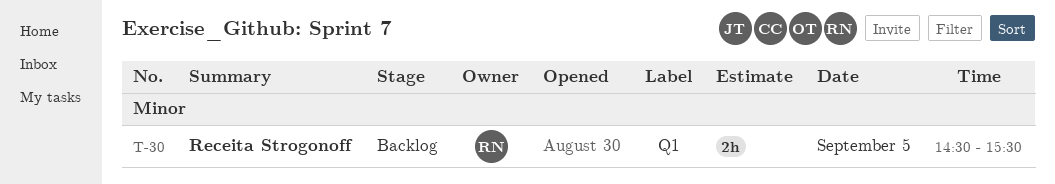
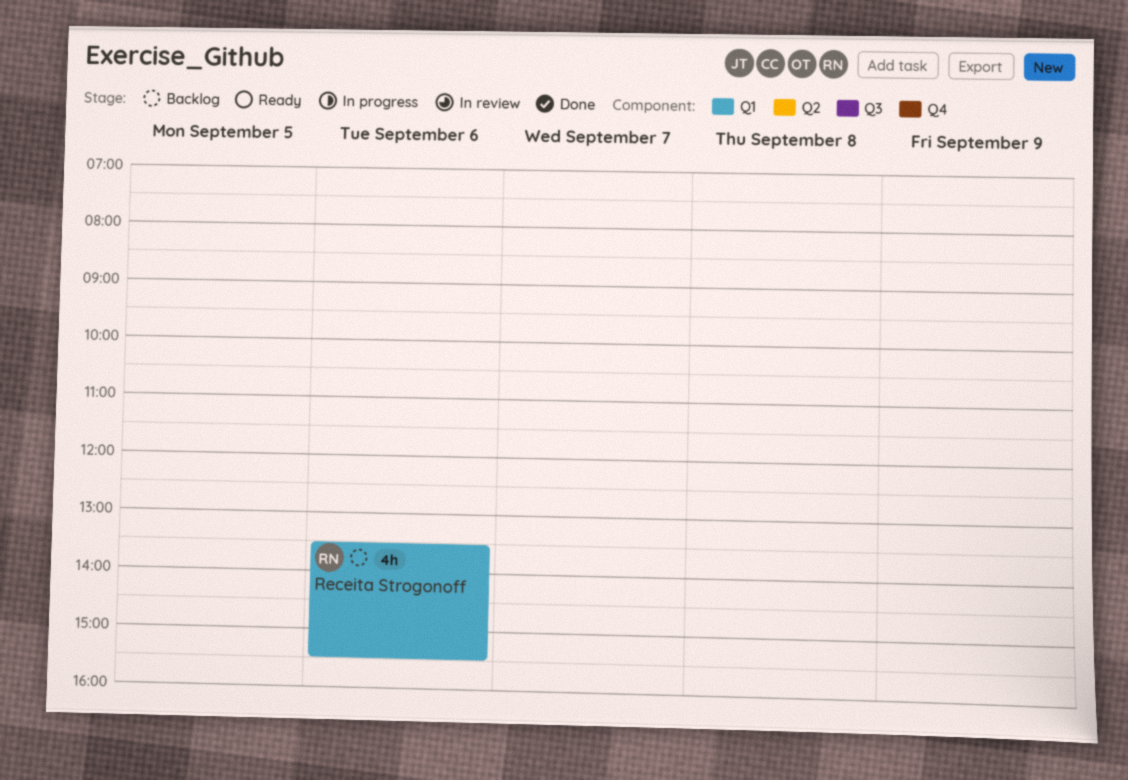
Receita Strogonoff, estimate: 2h -> 4h
Receita Strogonoff, day: Sep 5 -> Sep 6
Receita Strogonoff, begins: 14:30 -> 13:30

